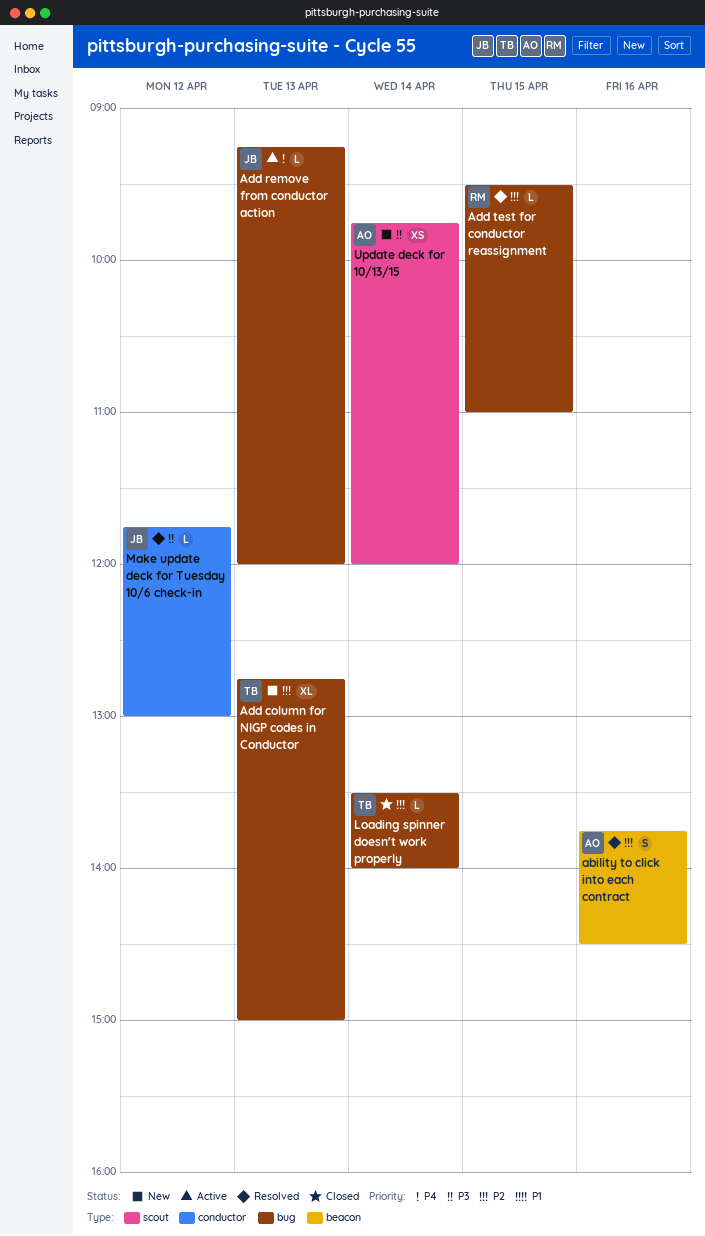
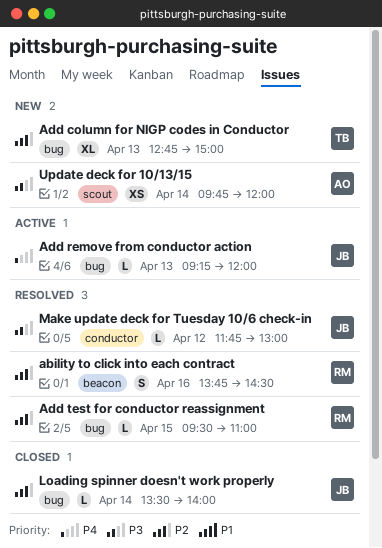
ability to click into each contract, owner: AO -> RM
Loading spinner doesn't work properly, owner: TB -> JB

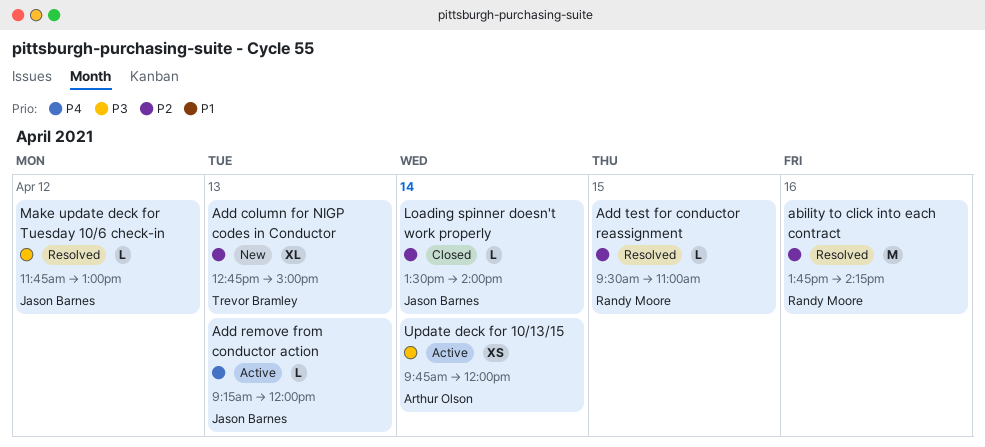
ability to click into each contract, estimate: S -> M
ability to click into each contract, ends: 14:30 -> 14:15
Update deck for 10/13/15, status: New -> Active

